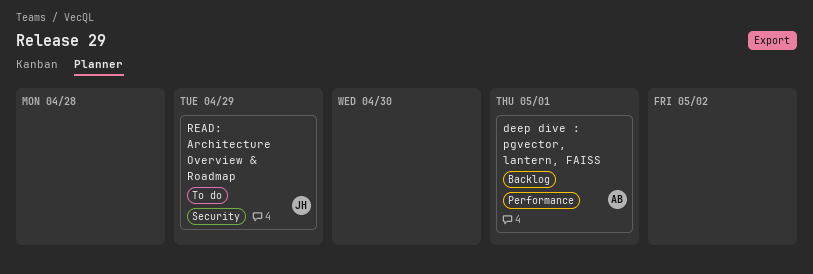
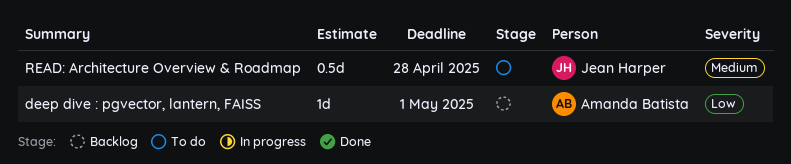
READ: Architecture Overview & Roadmap, due: Apr 29 -> Apr 28

